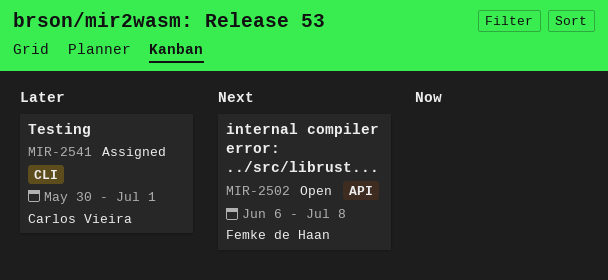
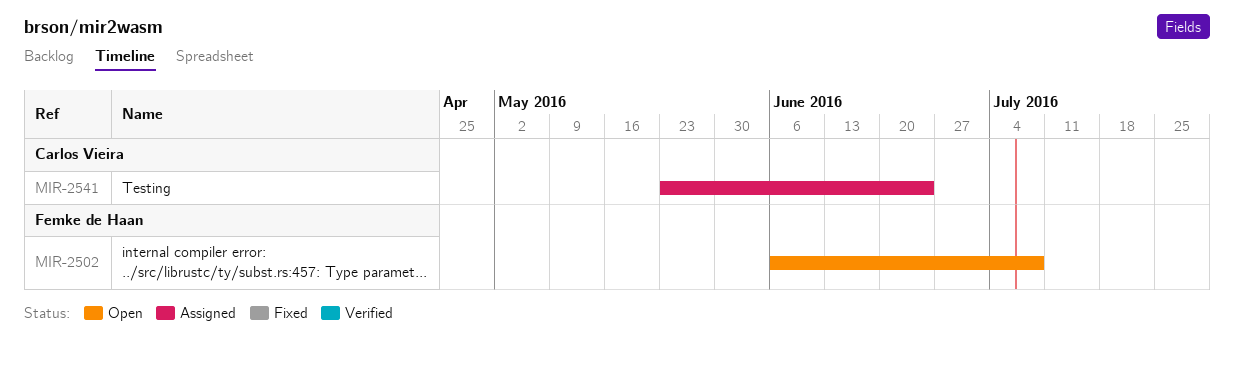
MIR-2541, start: May 30 -> May 23
MIR-2541, due: Jul 1 -> Jun 24

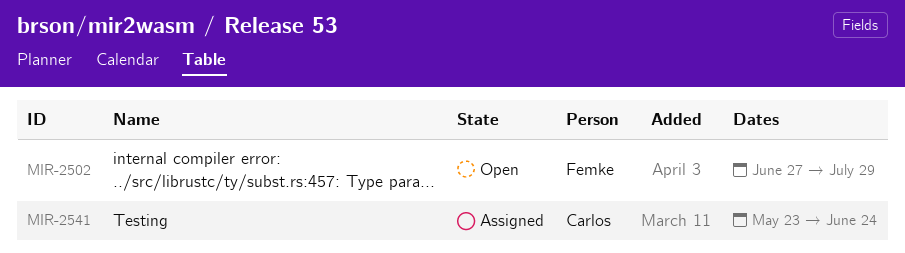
MIR-2502, start: Jun 6 -> Jun 27
MIR-2502, due: Jul 8 -> Jul 29

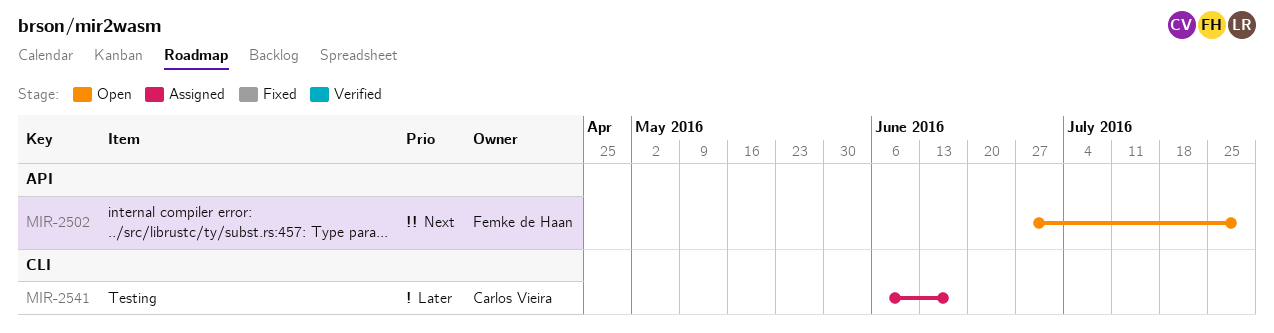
MIR-2541, start: May 23 -> Jun 6
MIR-2541, due: Jun 24 -> Jun 17

